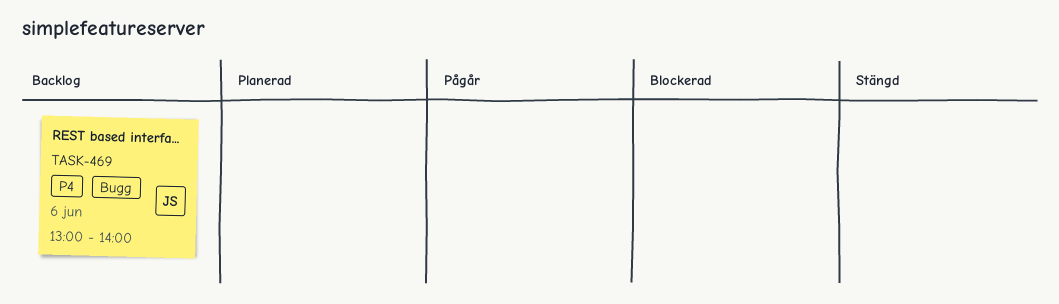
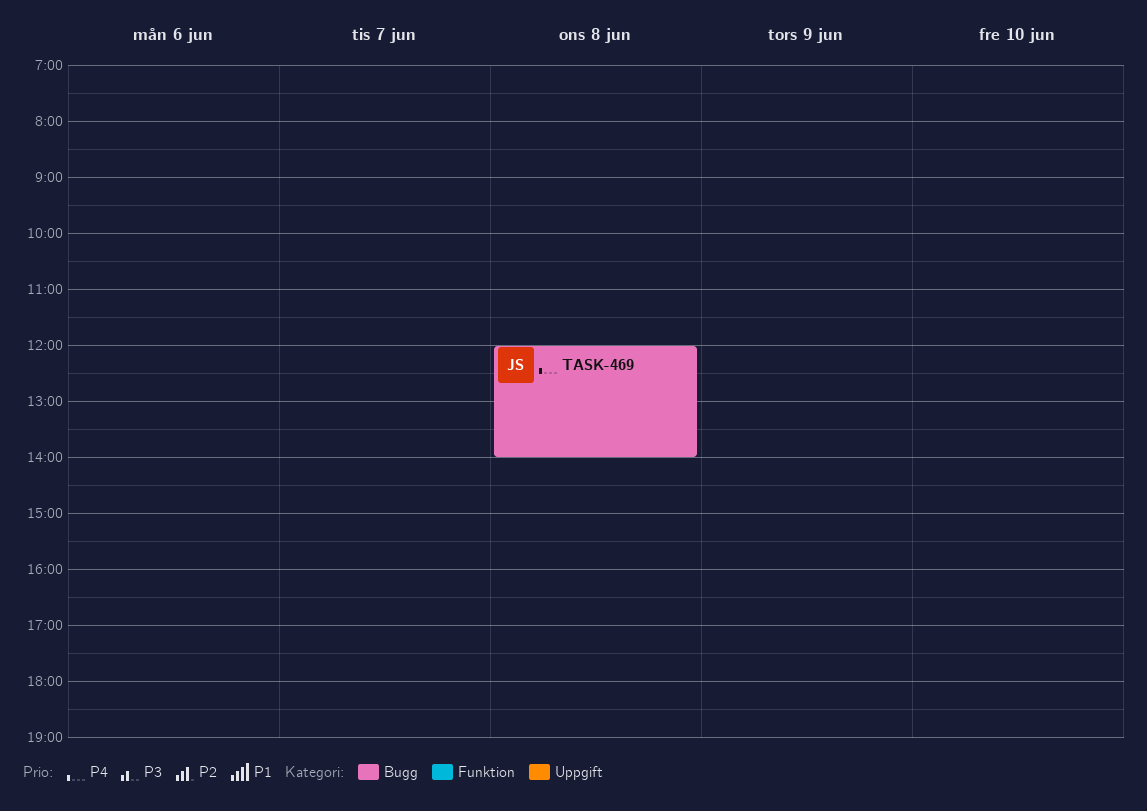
TASK-469, day: Jun 6 -> Jun 8
TASK-469, begins: 13:00 -> 12:00

